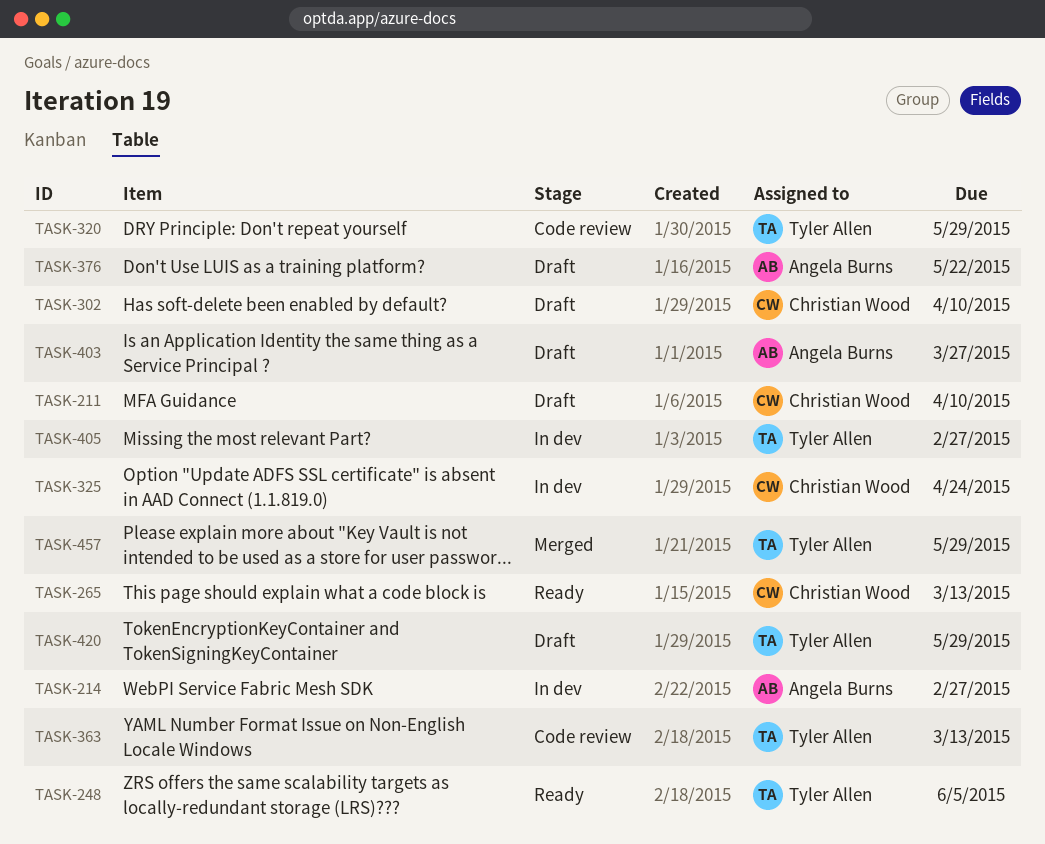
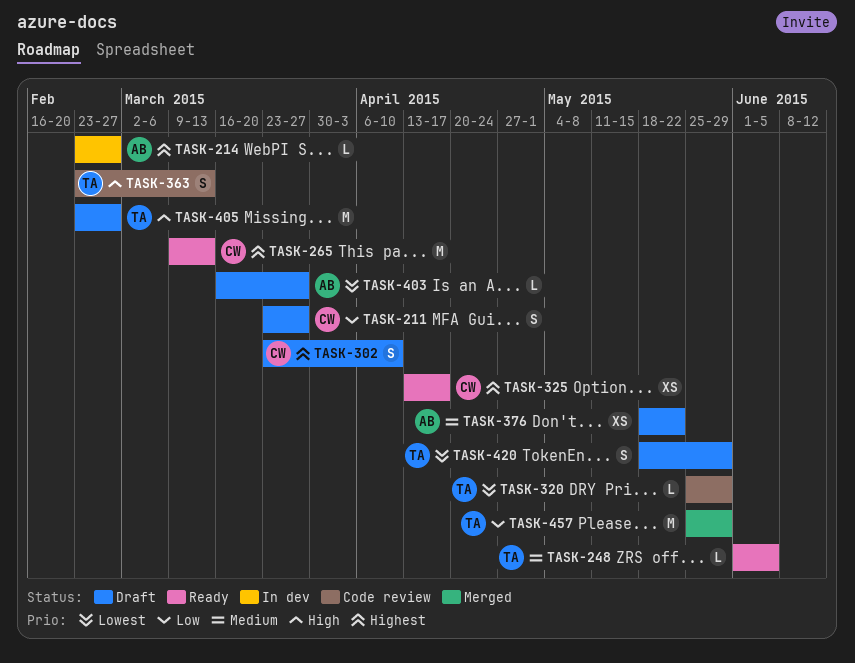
TASK-211, due: Apr 10 -> Mar 27
TASK-325, status: In dev -> Ready
TASK-325, due: Apr 24 -> Apr 17
TASK-405, status: In dev -> Draft

